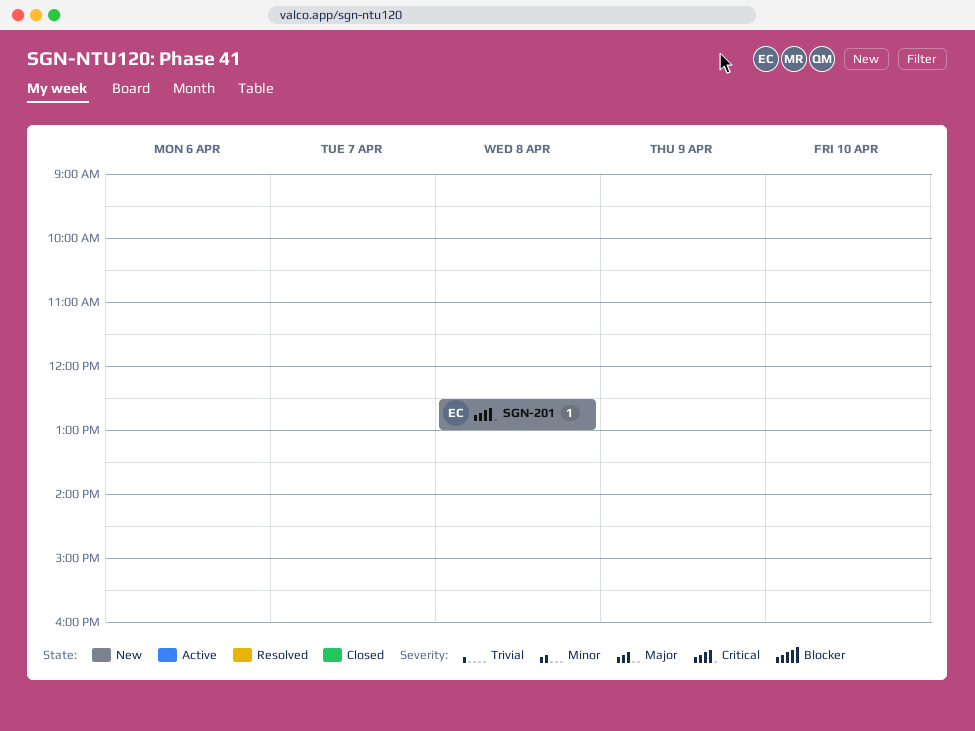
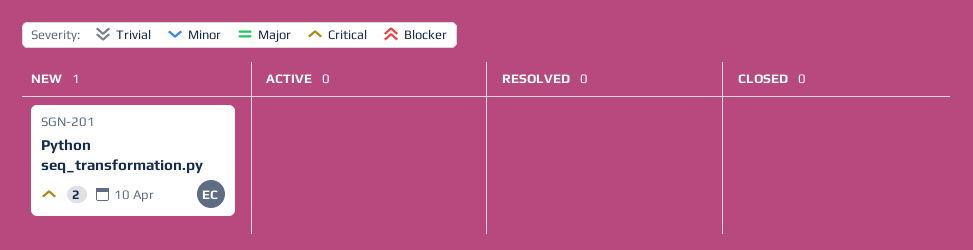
SGN-201, estimate: 1 -> 2
SGN-201, day: Apr 8 -> Apr 10

